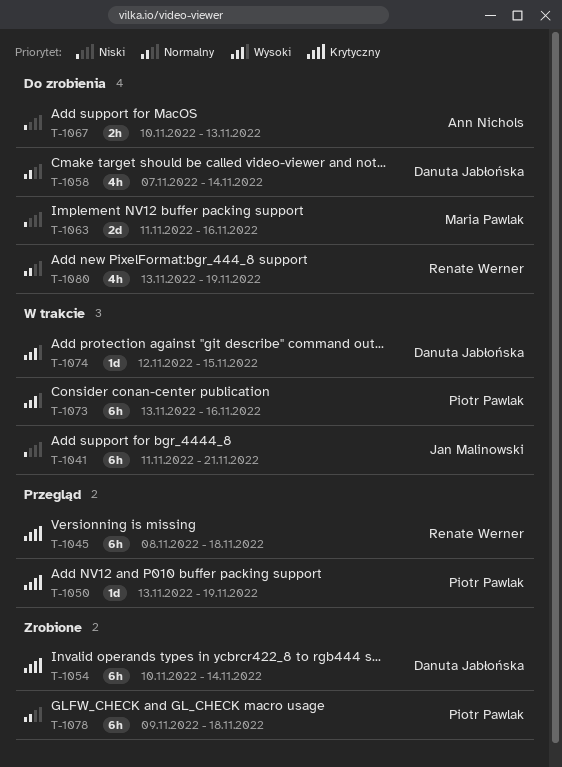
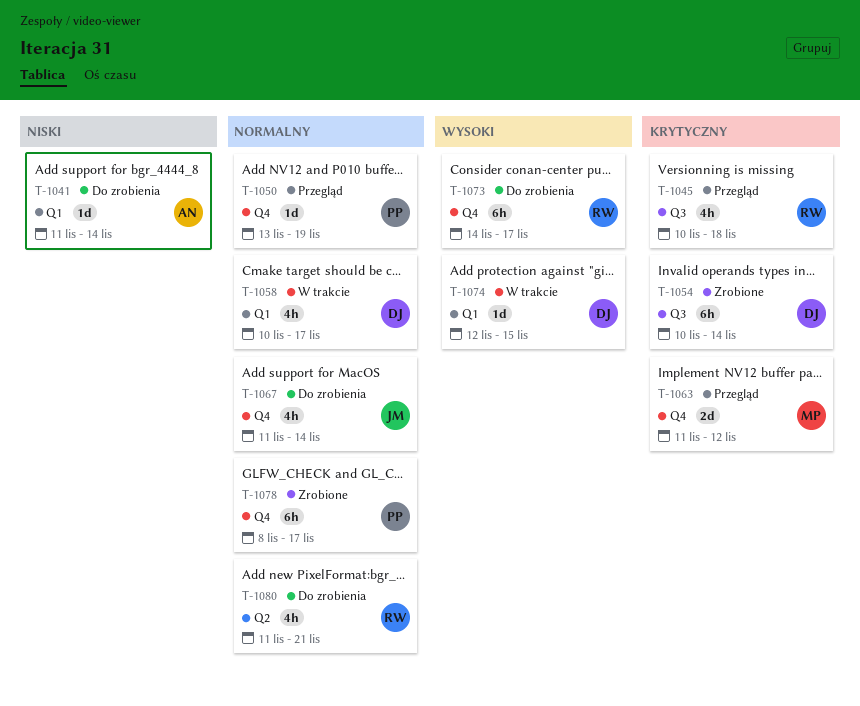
T-1041, status: W trakcie -> Do zrobienia
T-1041, owner: Jan Malinowski -> Ann Nichols
T-1041, estimate: 6h -> 1d
T-1041, due: Nov 21 -> Nov 14
T-1045, estimate: 6h -> 4h
T-1045, start: Nov 8 -> Nov 10
T-1050, priority: Krytyczny -> Normalny
T-1058, status: Do zrobienia -> W trakcie
T-1058, start: Nov 7 -> Nov 10
T-1058, due: Nov 14 -> Nov 17
T-1063, status: Do zrobienia -> Przegląd
T-1063, priority: Niski -> Krytyczny
T-1063, due: Nov 16 -> Nov 12
T-1067, owner: Ann Nichols -> Jan Malinowski
T-1067, priority: Niski -> Normalny
T-1067, estimate: 2h -> 4h
T-1067, start: Nov 10 -> Nov 11
T-1067, due: Nov 13 -> Nov 14
T-1073, status: W trakcie -> Do zrobienia
T-1073, owner: Piotr Pawlak -> Renate Werner
T-1073, start: Nov 13 -> Nov 14
T-1073, due: Nov 16 -> Nov 17
T-1078, start: Nov 9 -> Nov 8
T-1078, due: Nov 18 -> Nov 17
T-1080, start: Nov 13 -> Nov 11
T-1080, due: Nov 19 -> Nov 21

